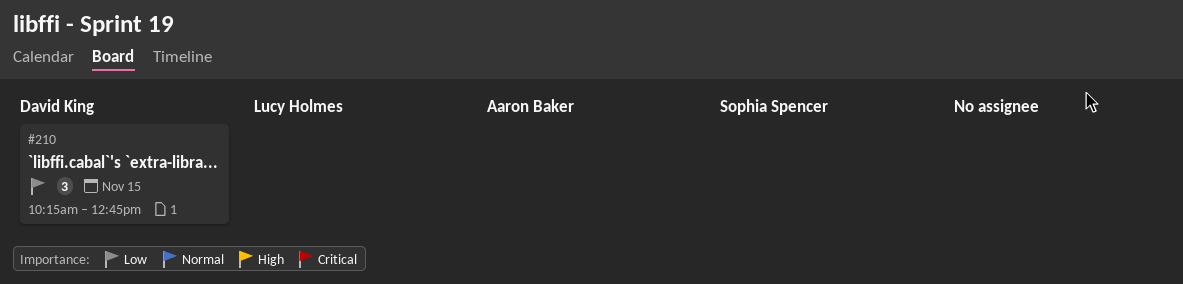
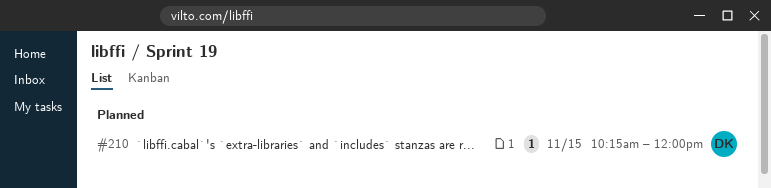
#210, estimate: 3 -> 1
#210, ends: 12:45 -> 12:00

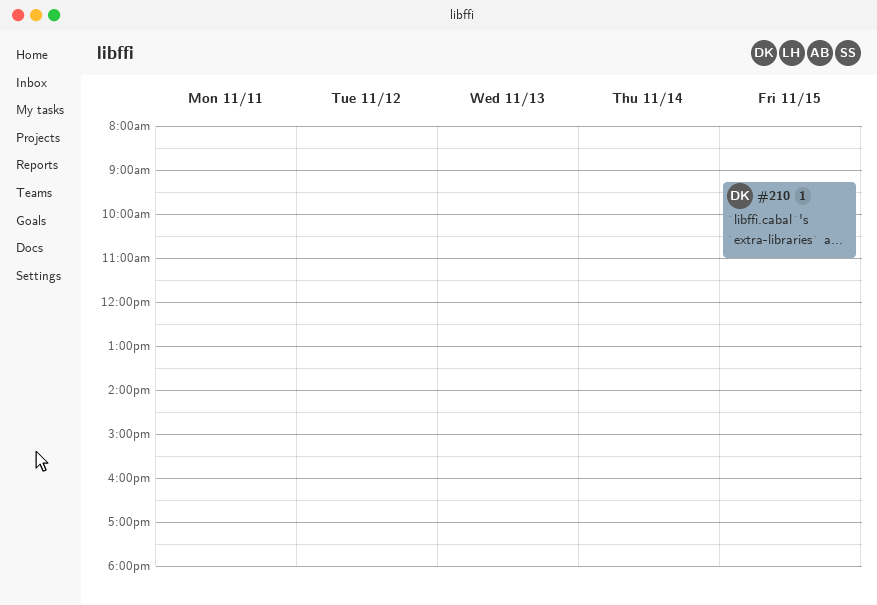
#210, begins: 10:15 -> 09:15
#210, ends: 12:00 -> 11:00

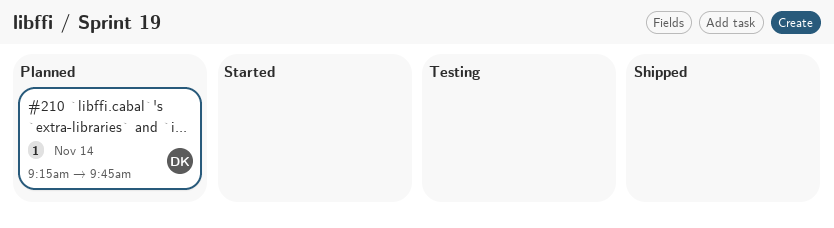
#210, day: Nov 15 -> Nov 14
#210, ends: 11:00 -> 09:45

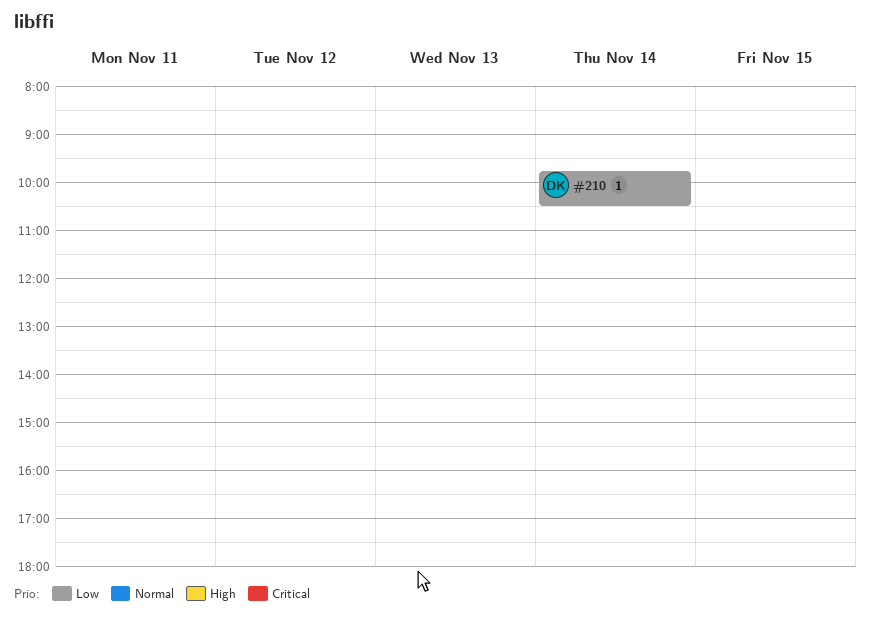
#210, begins: 09:15 -> 09:45
#210, ends: 09:45 -> 10:30

